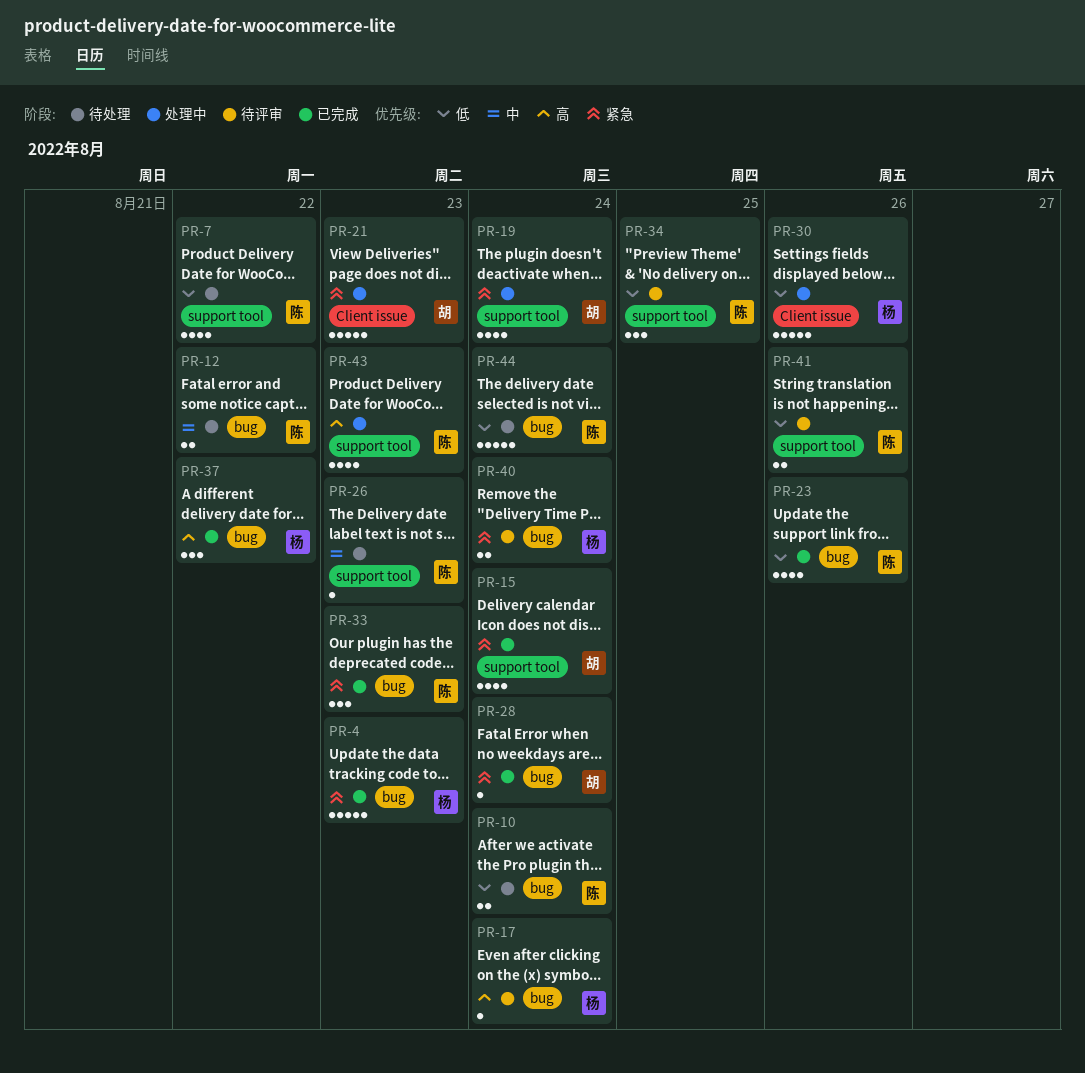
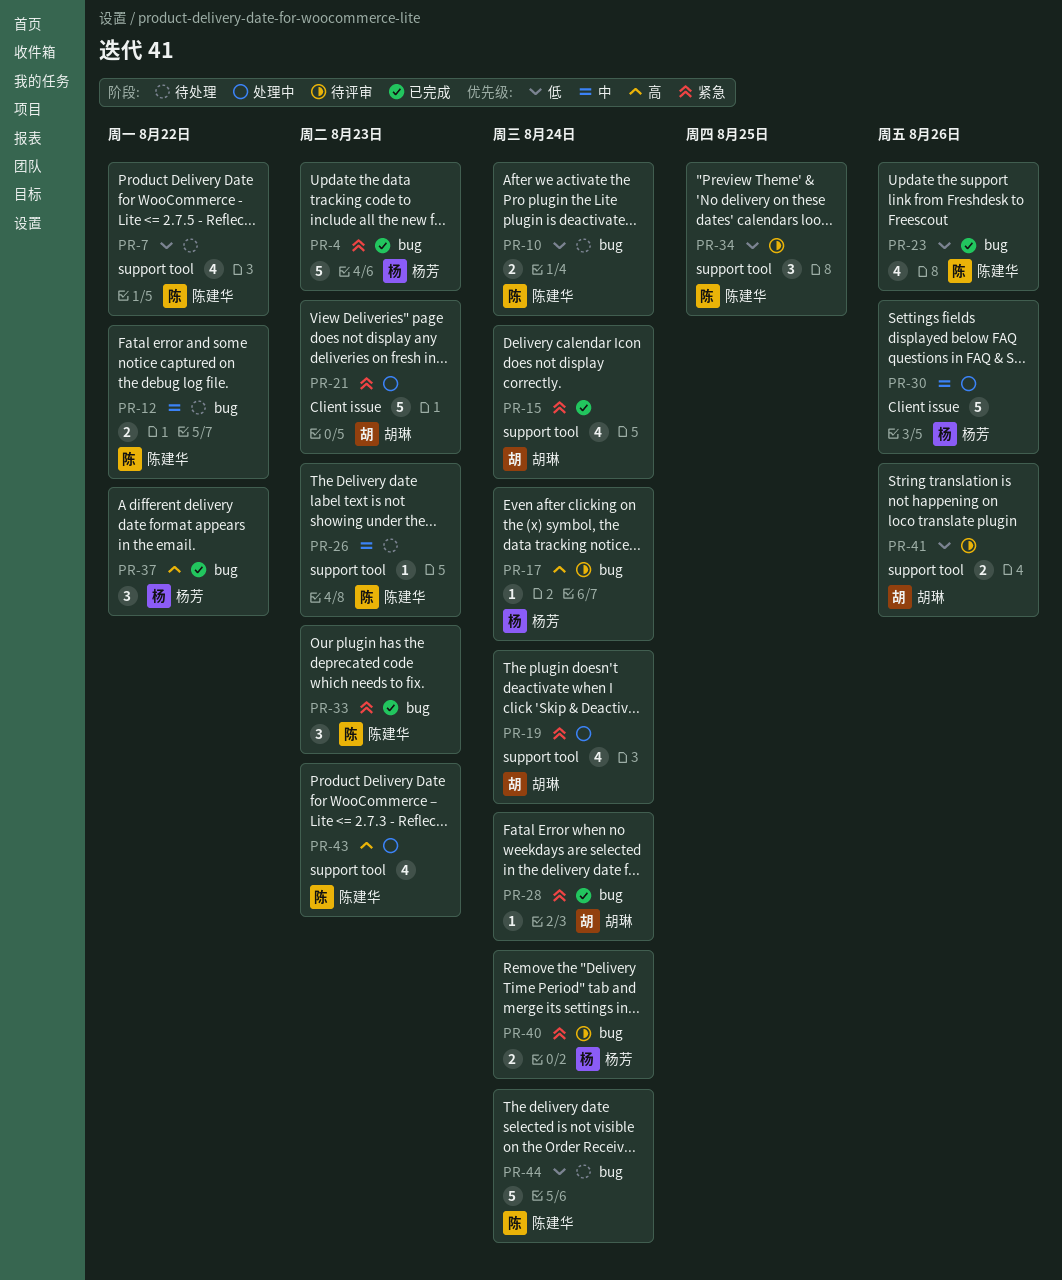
PR-30, priority: 低 -> 中
PR-41, owner: 陈建华 -> 胡琳

